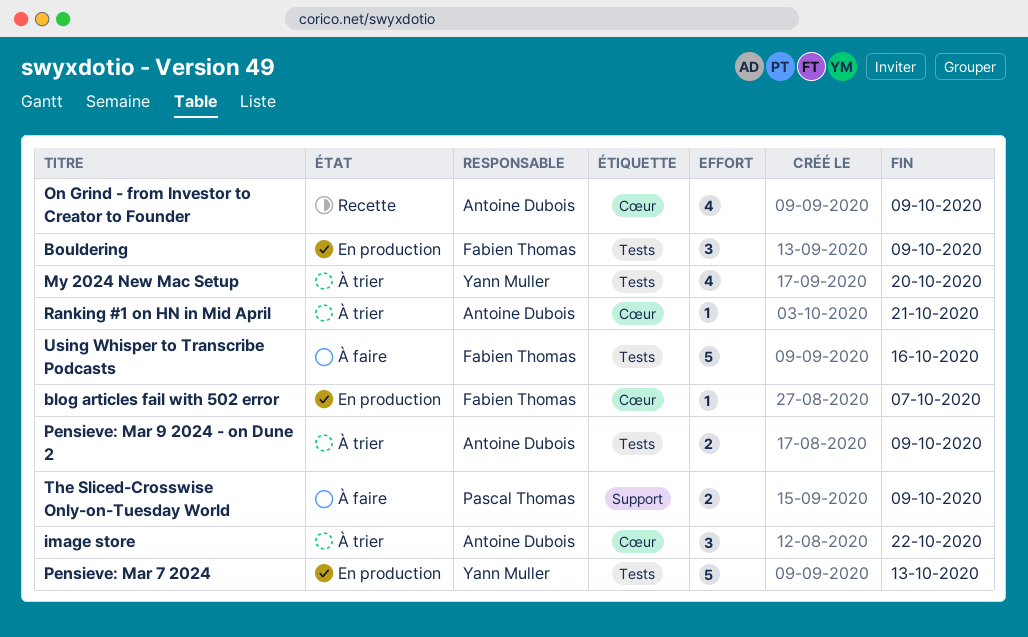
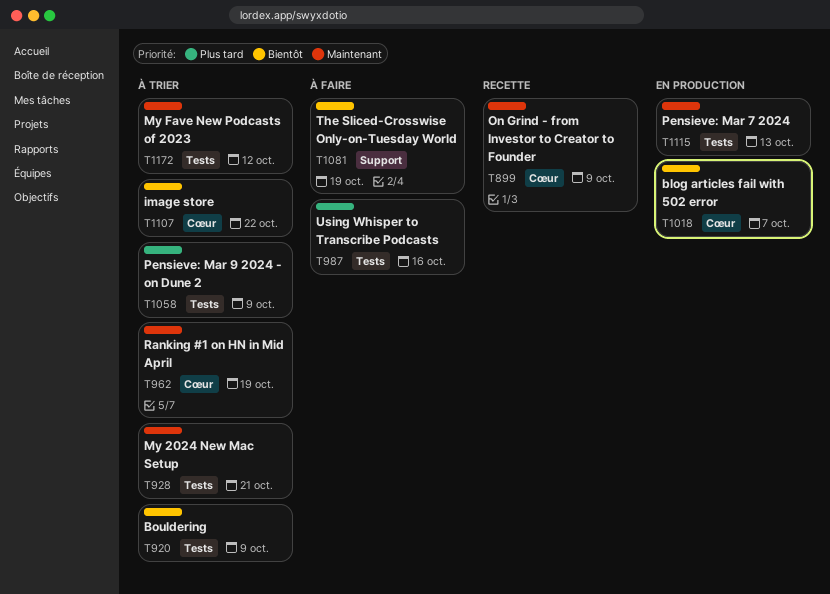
Bouldering, status: En production -> À trier
My 2024 New Mac Setup, due: Oct 20 -> Oct 21
My Fave New Podcasts of 2023: none -> present
Ranking #1 on HN in Mid April, due: Oct 21 -> Oct 19
The Sliced-Crosswise Only-on-Tuesday World, due: Oct 9 -> Oct 19

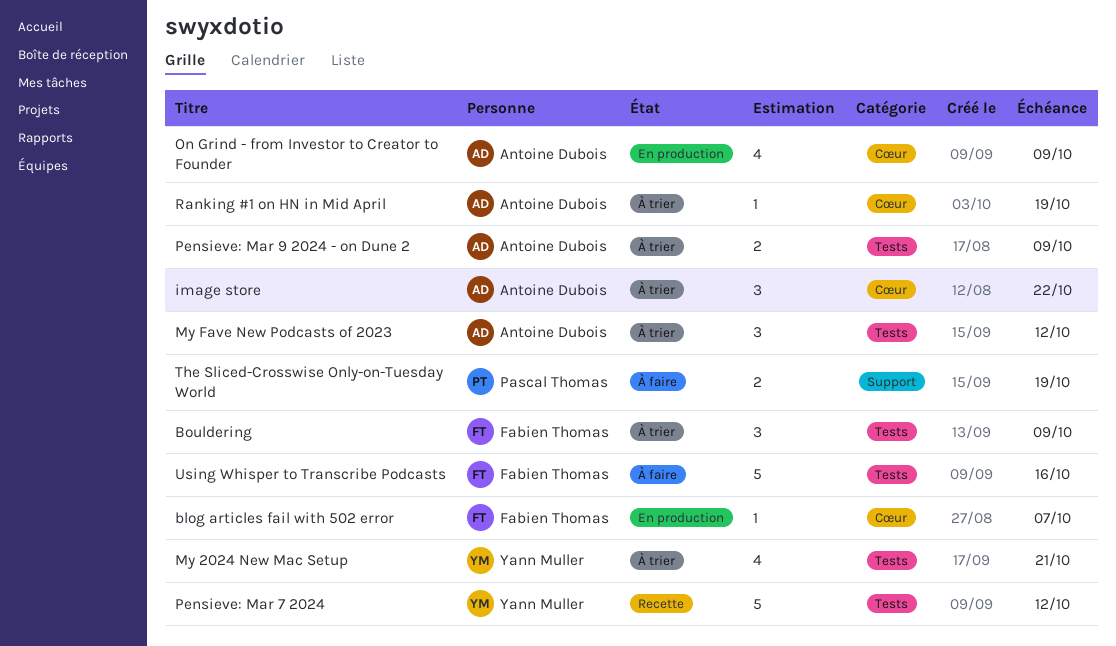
On Grind - from Investor to Creator to Founder, status: Recette -> En production
Pensieve: Mar 7 2024, status: En production -> Recette
Pensieve: Mar 7 2024, due: Oct 13 -> Oct 12

